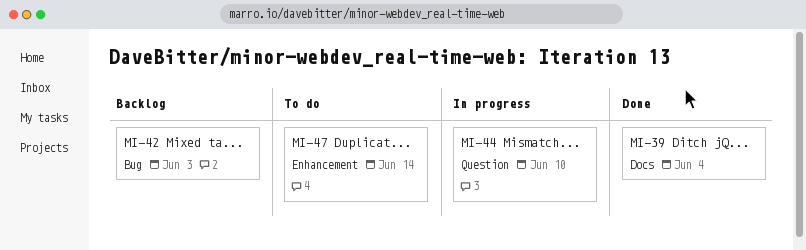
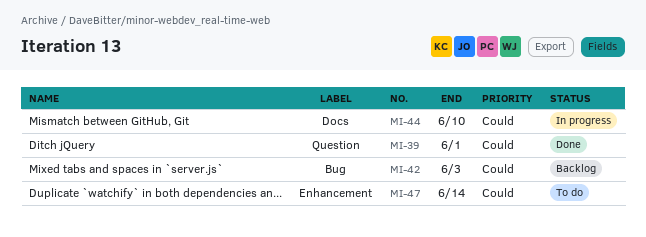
MI-39, label: Docs -> Question
MI-39, due: Jun 4 -> Jun 1
MI-44, label: Question -> Docs

